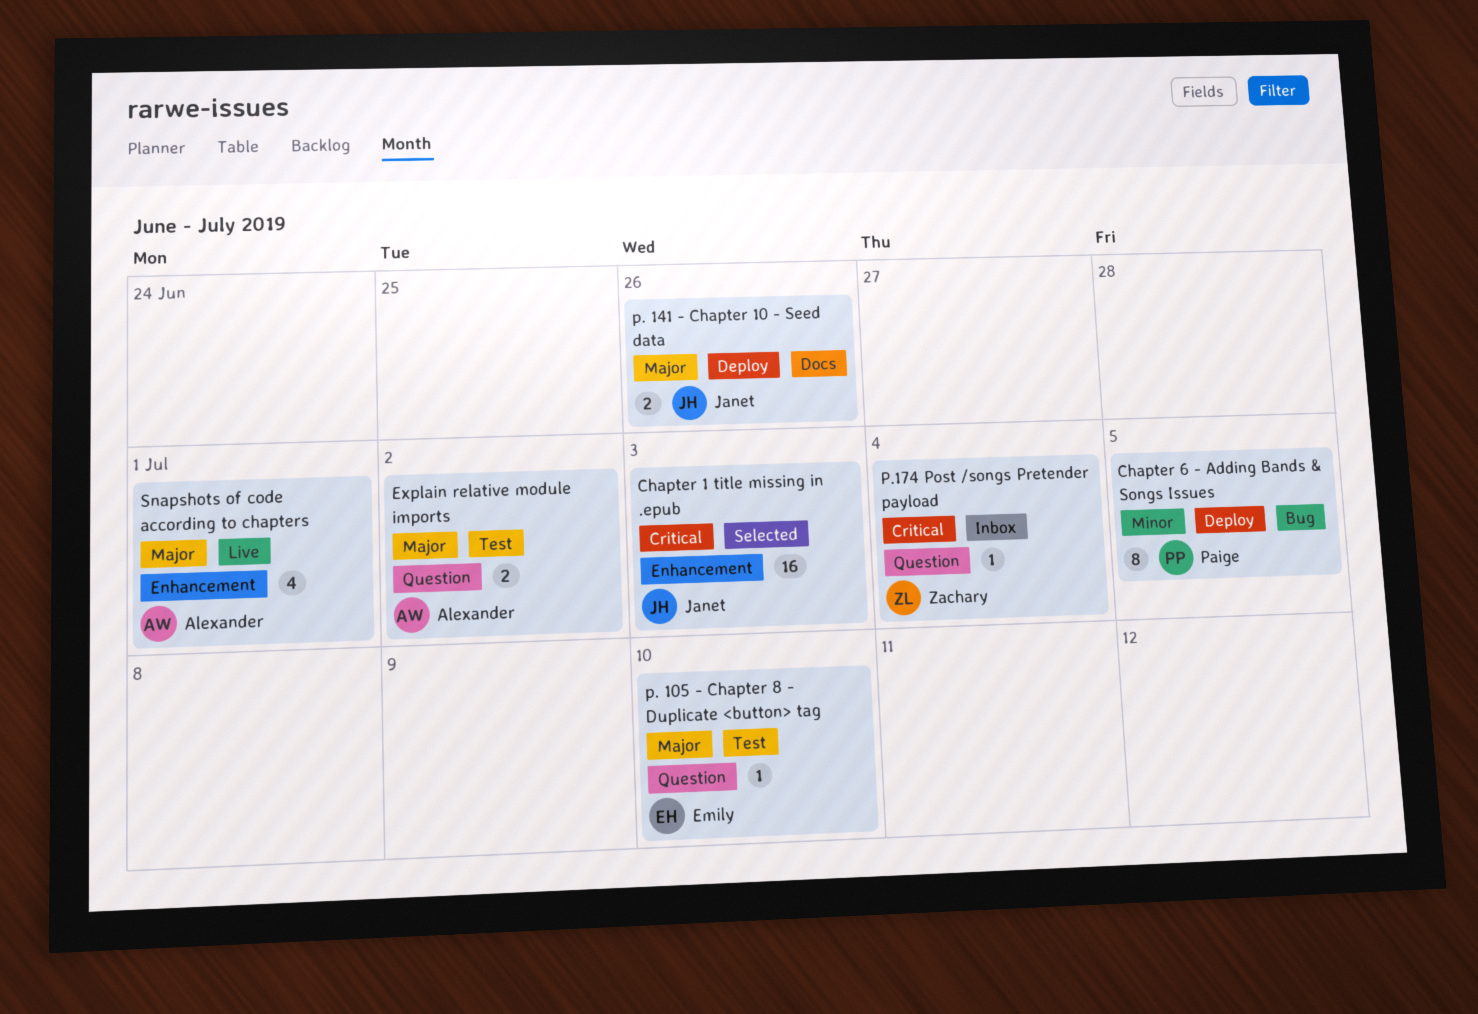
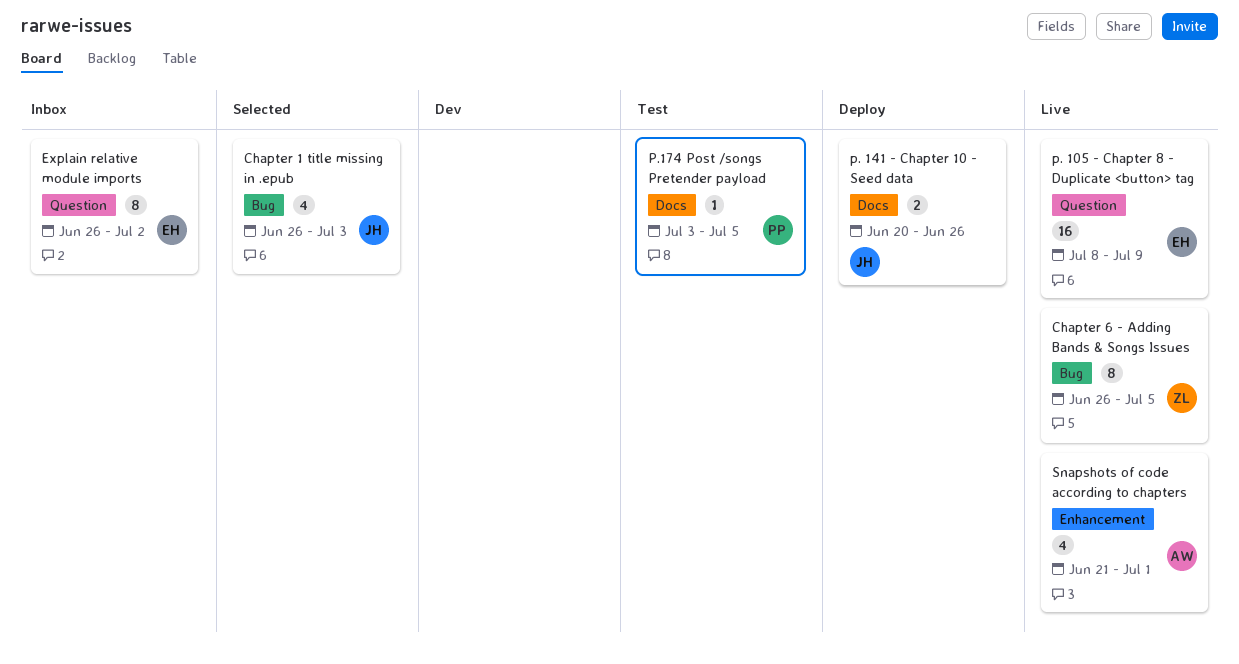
Chapter 1 title missing in .epub, label: Enhancement -> Bug
Chapter 1 title missing in .epub, estimate: 16 -> 4
Chapter 6 - Adding Bands & Songs Issues, status: Deploy -> Live
Chapter 6 - Adding Bands & Songs Issues, owner: Paige -> Zachary
Explain relative module imports, status: Test -> Inbox
Explain relative module imports, owner: Alexander -> Emily
Explain relative module imports, estimate: 2 -> 8
p. 105 - Chapter 8 - Duplicate <button> tag, status: Test -> Live
p. 105 - Chapter 8 - Duplicate <button> tag, estimate: 1 -> 16
p. 105 - Chapter 8 - Duplicate <button> tag, due: Jul 10 -> Jul 9
P.174 Post /songs Pretender payload, status: Inbox -> Test
P.174 Post /songs Pretender payload, owner: Zachary -> Paige
P.174 Post /songs Pretender payload, label: Question -> Docs
P.174 Post /songs Pretender payload, due: Jul 4 -> Jul 5

